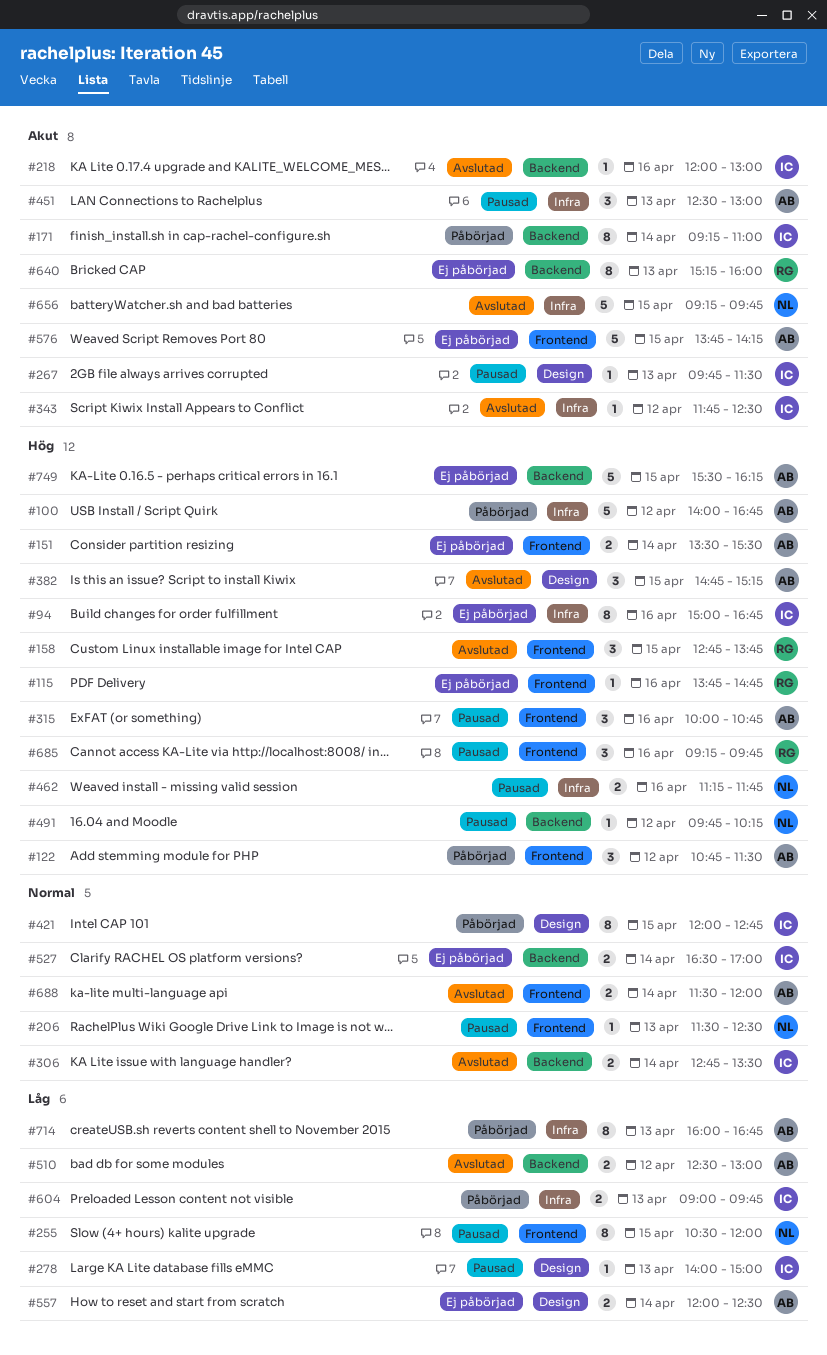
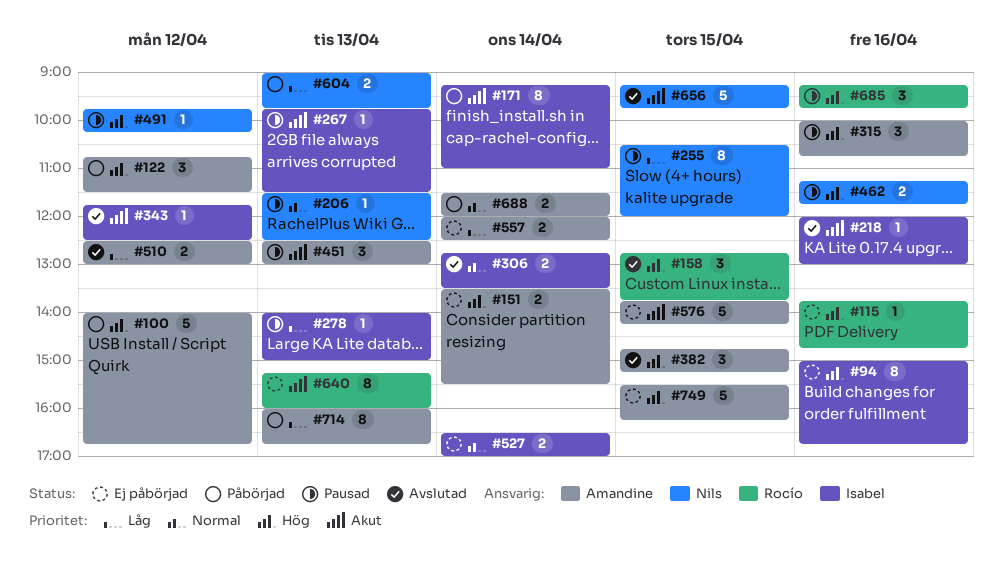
#421: present -> none
#604, owner: Isabel -> Nils
#688, status: Avslutad -> Påbörjad

